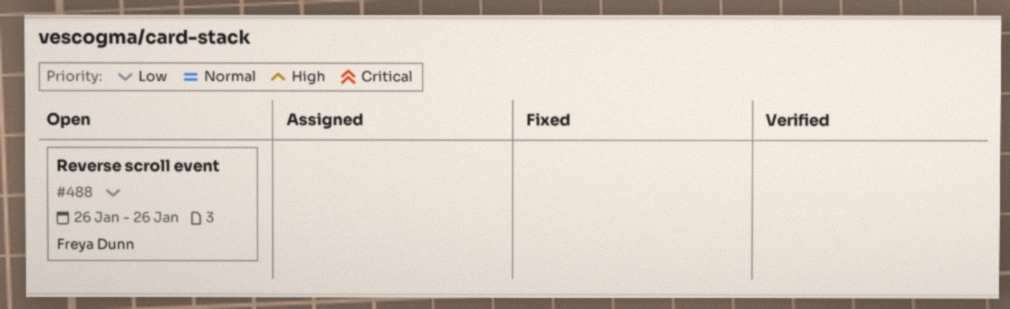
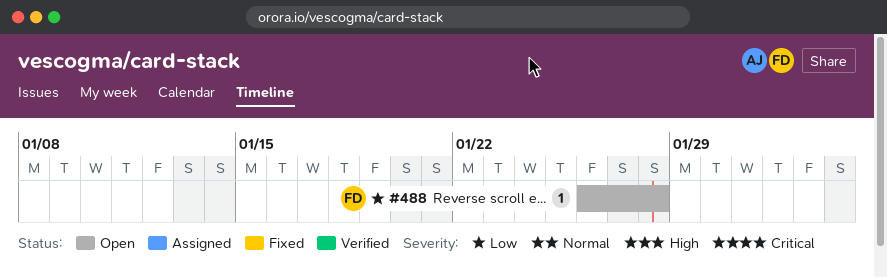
#488, due: Jan 26 -> Jan 28

